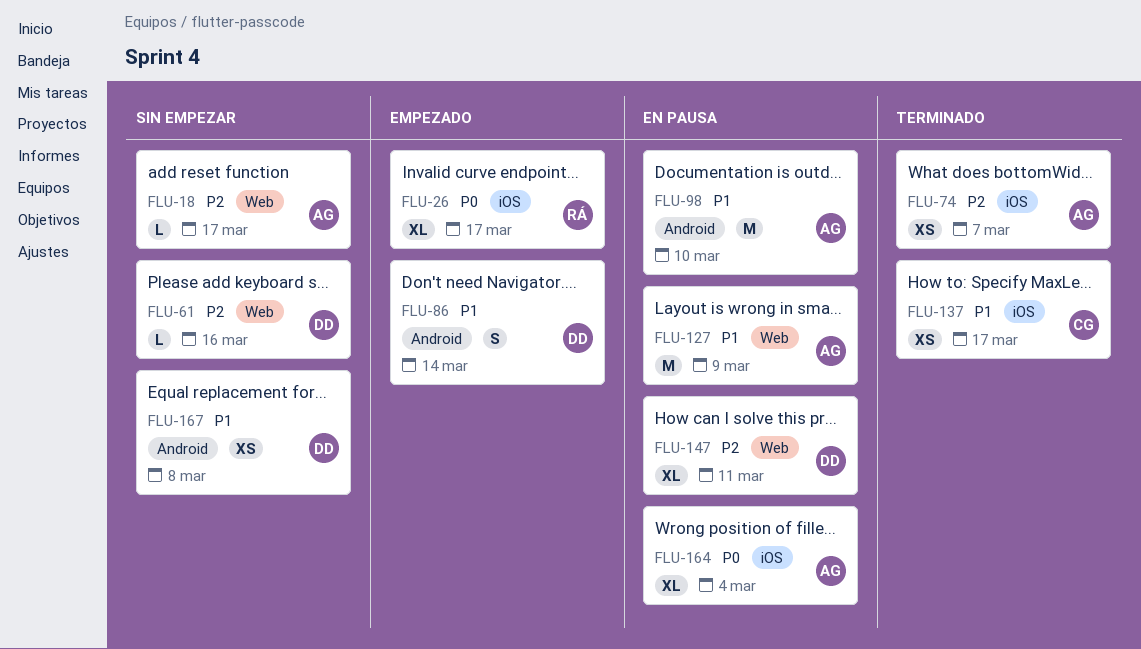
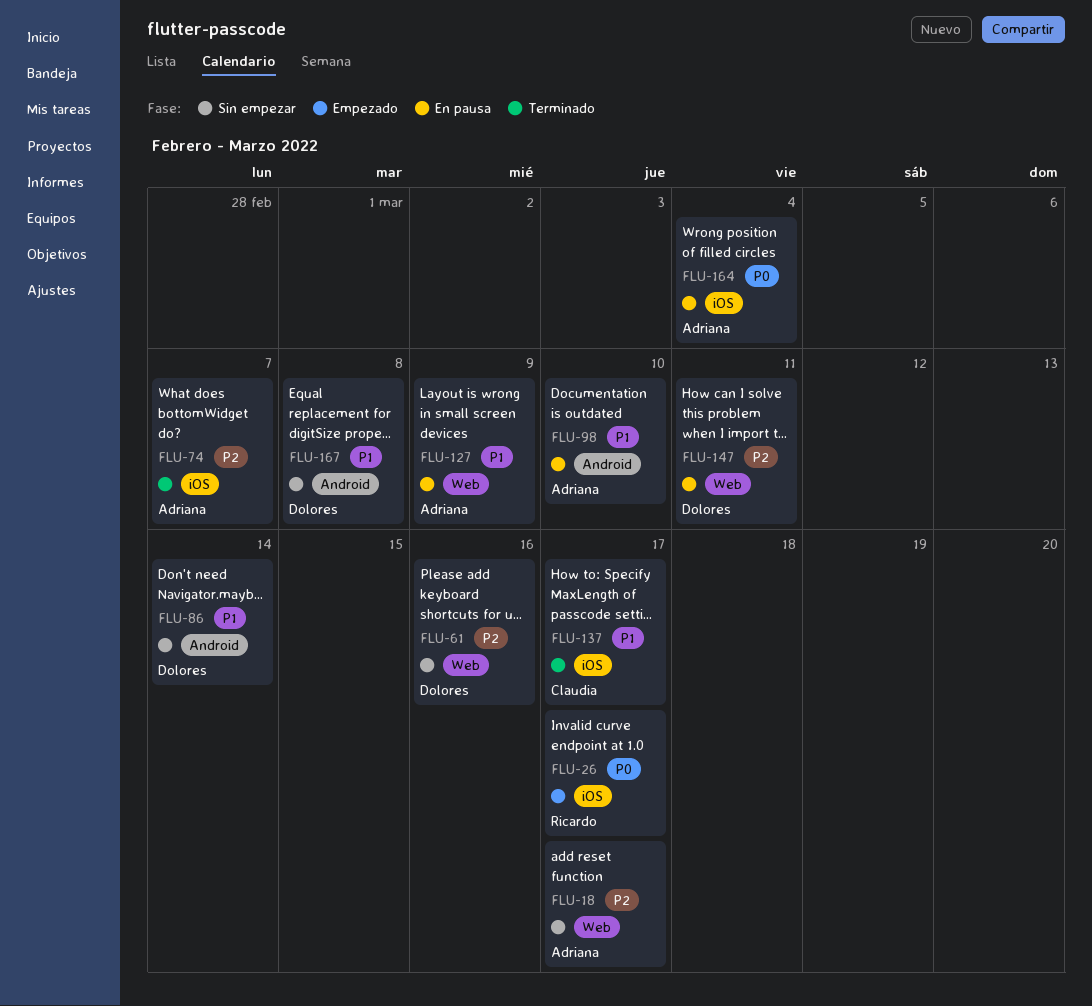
FLU-86, status: Empezado -> Sin empezar

